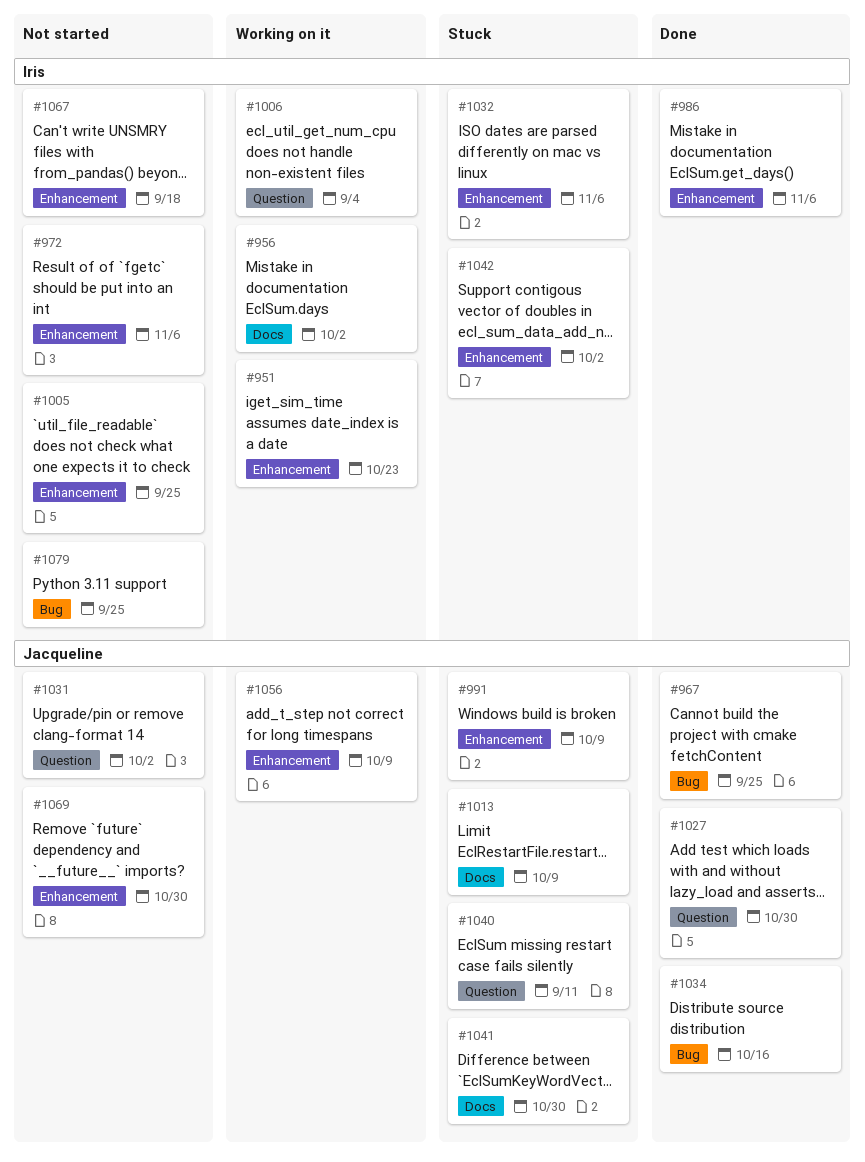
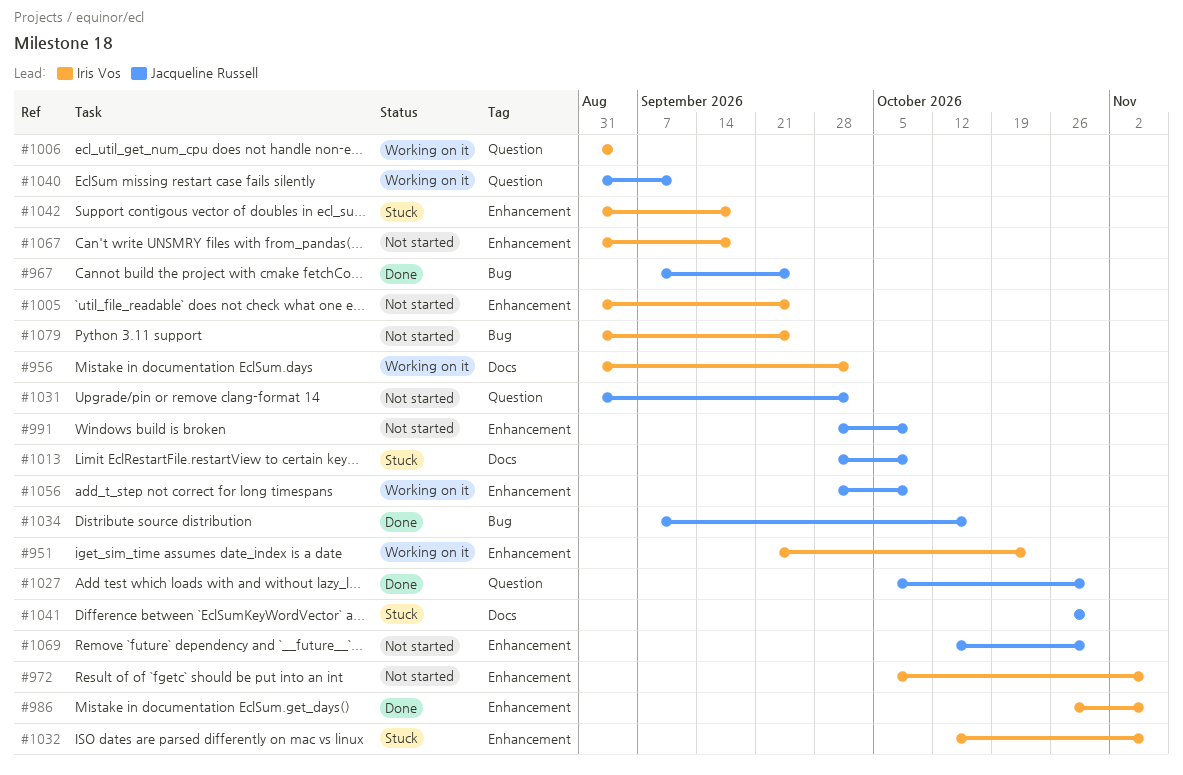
#991, status: Stuck -> Not started
#1040, status: Stuck -> Working on it
#1042, due: Oct 2 -> Sep 18

